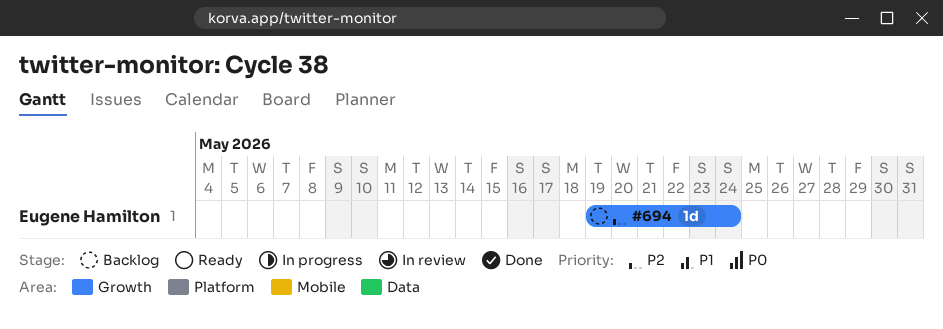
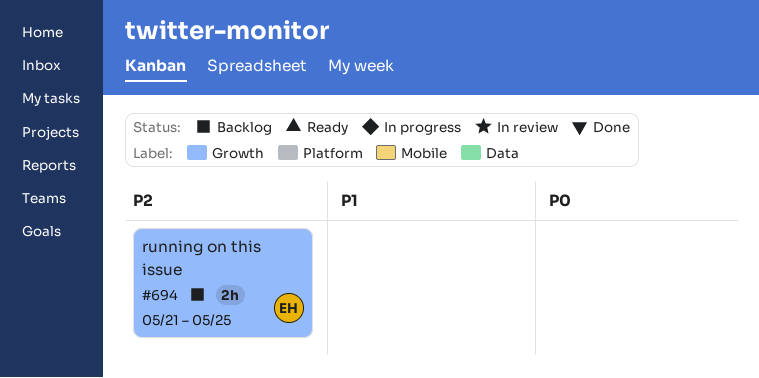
#694, estimate: 1d -> 2h
#694, start: May 19 -> May 21
#694, due: May 24 -> May 25

